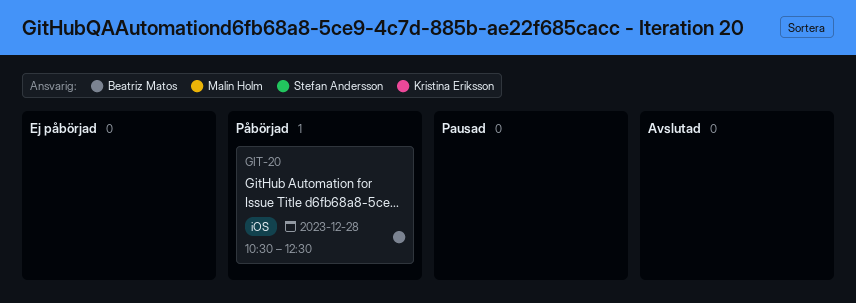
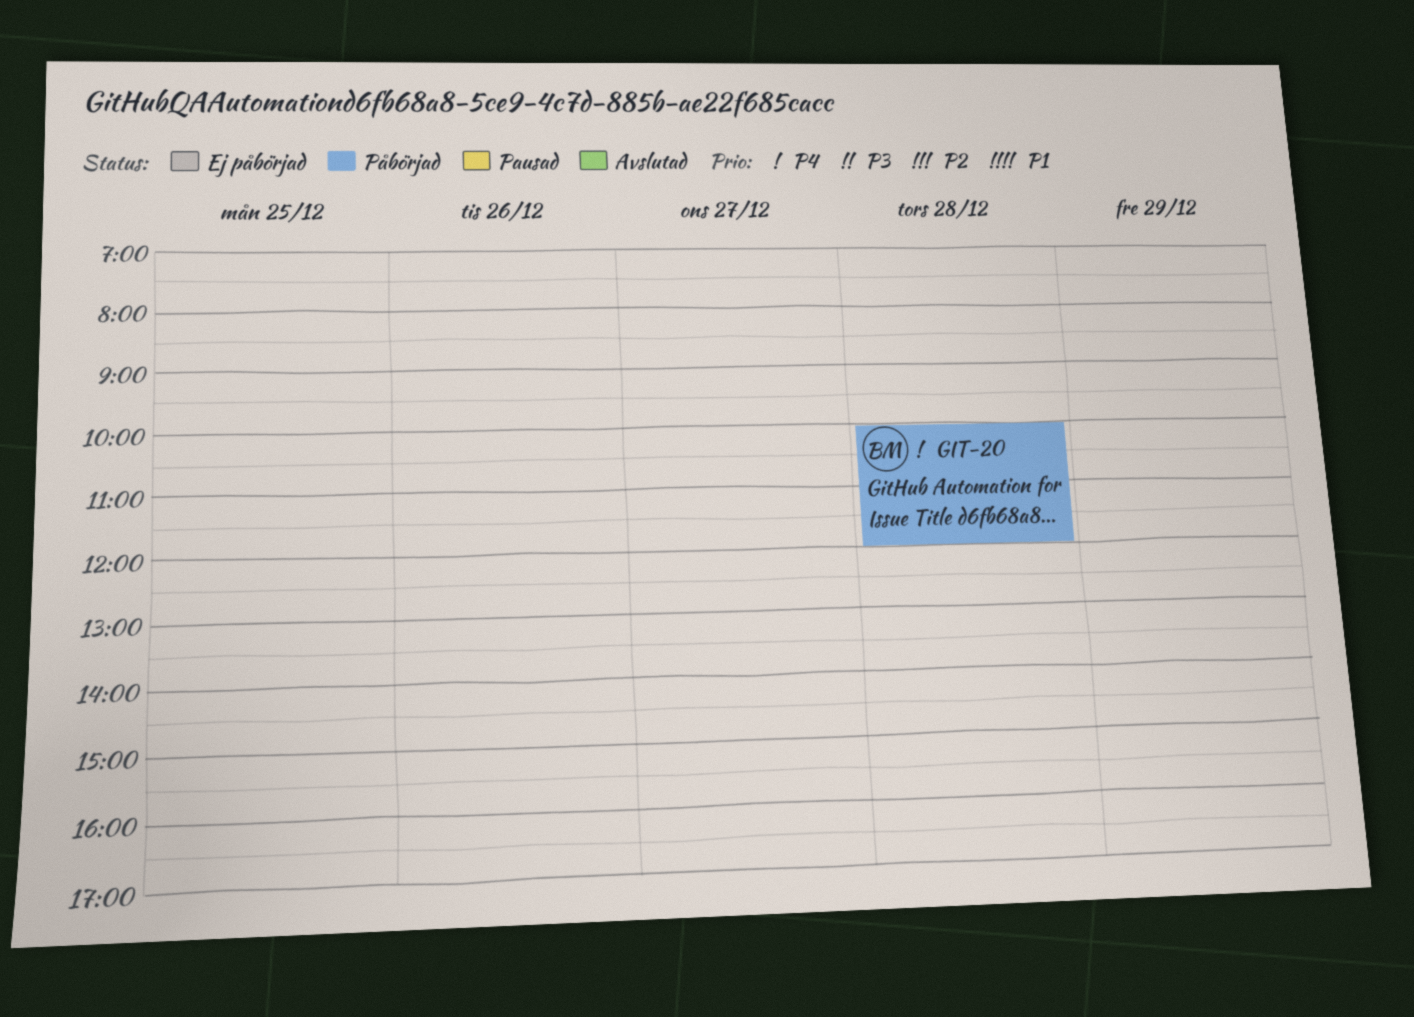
GIT-20, begins: 10:30 -> 10:00
GIT-20, ends: 12:30 -> 12:00

